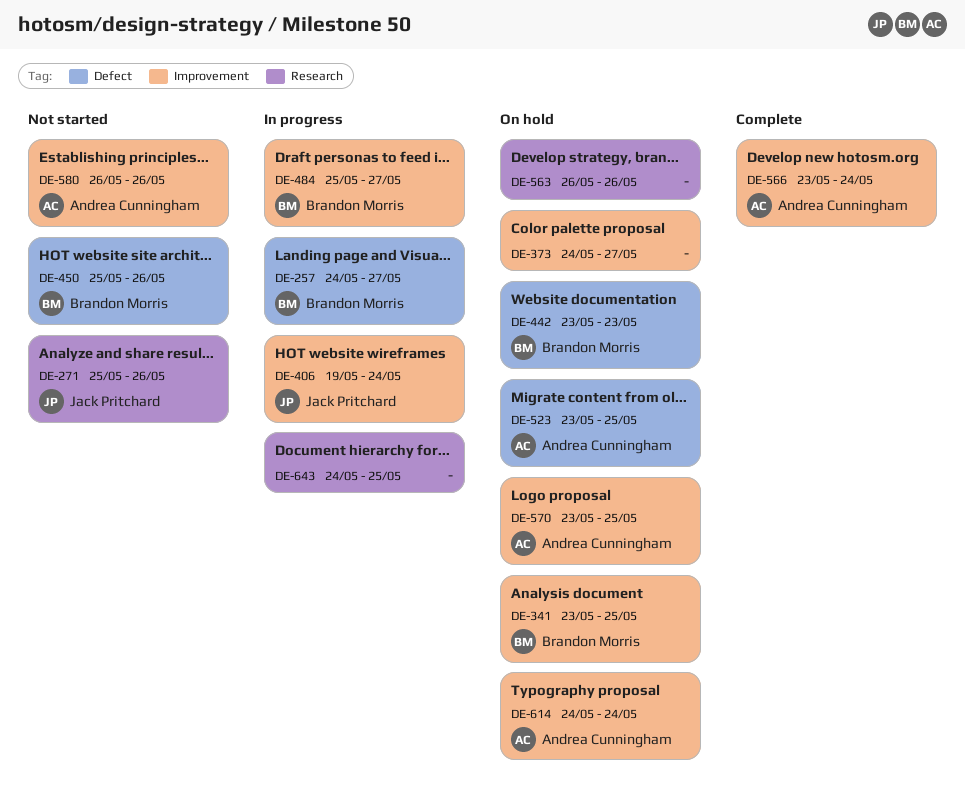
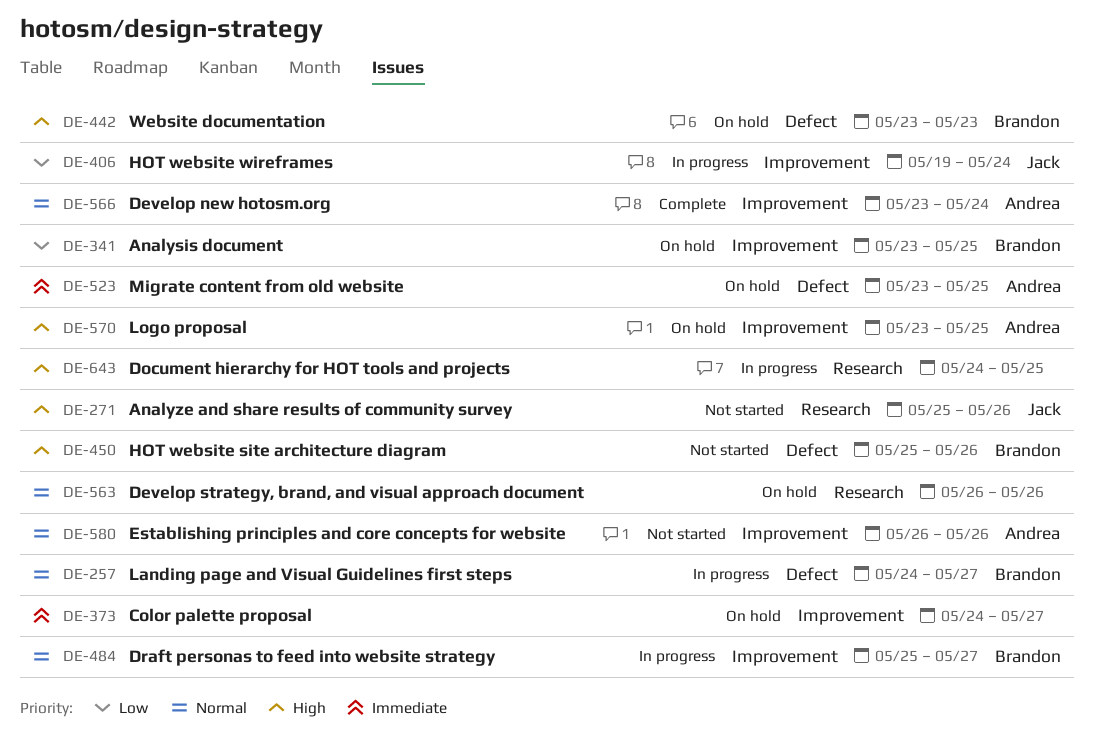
DE-614: present -> none

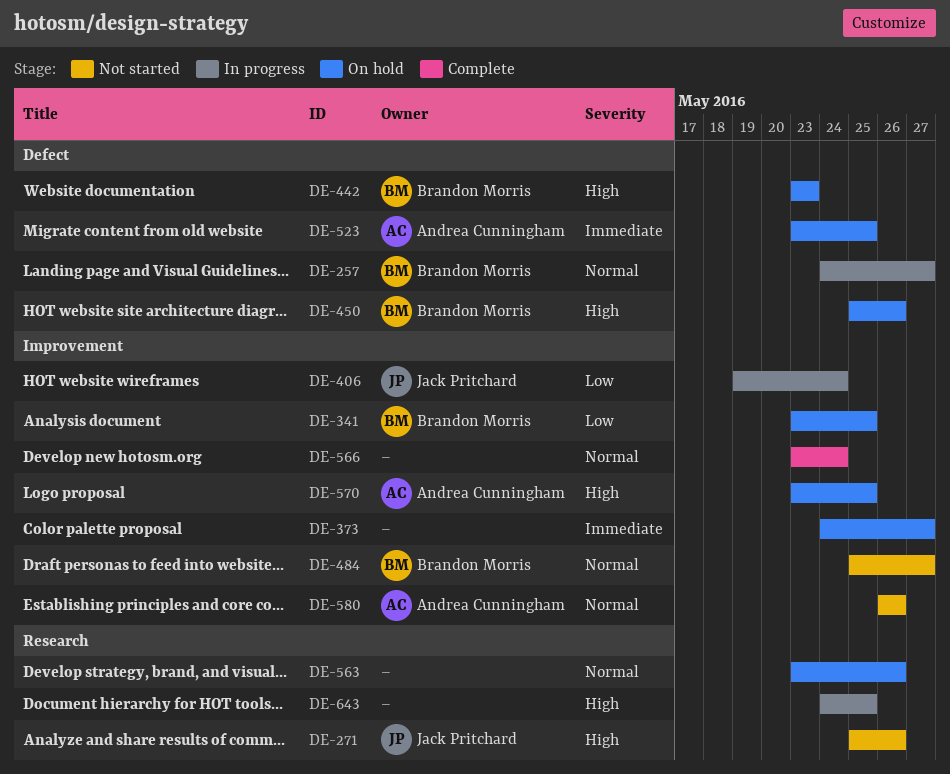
DE-450, status: Not started -> On hold
DE-484, status: In progress -> Not started
DE-563, start: May 26 -> May 23
DE-566, owner: Andrea Cunningham -> none

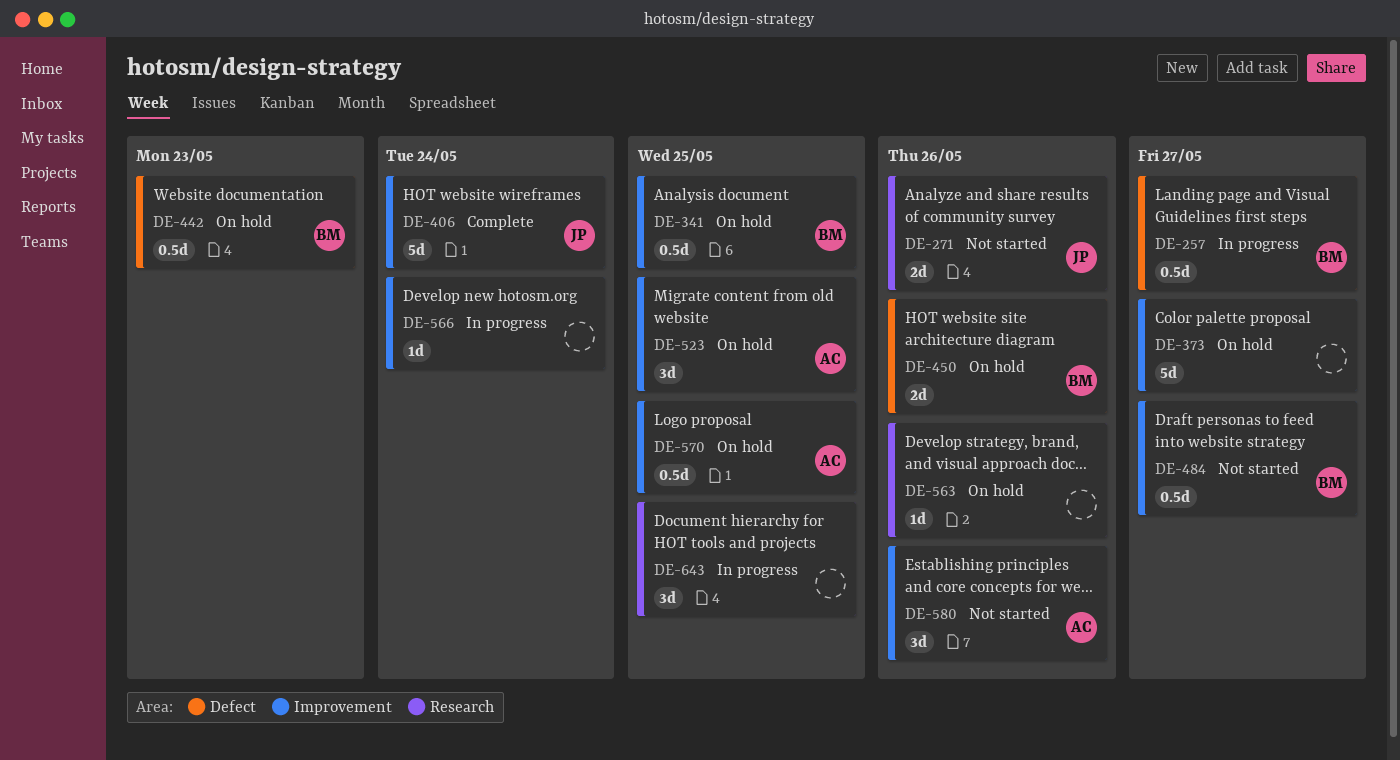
DE-406, status: In progress -> Complete
DE-523, label: Defect -> Improvement
DE-566, status: Complete -> In progress

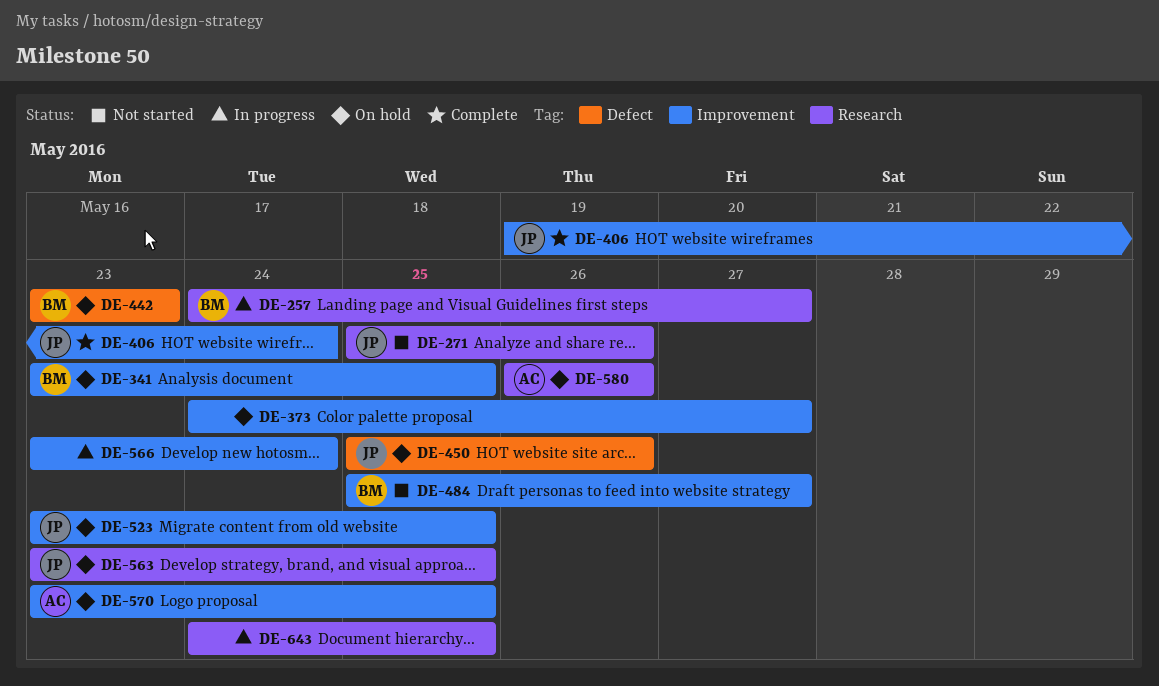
DE-257, label: Defect -> Research
DE-450, owner: BM -> JP
DE-523, owner: AC -> JP
DE-563, owner: none -> JP
DE-563, due: May 26 -> May 25
DE-580, status: Not started -> On hold
DE-580, label: Improvement -> Research

